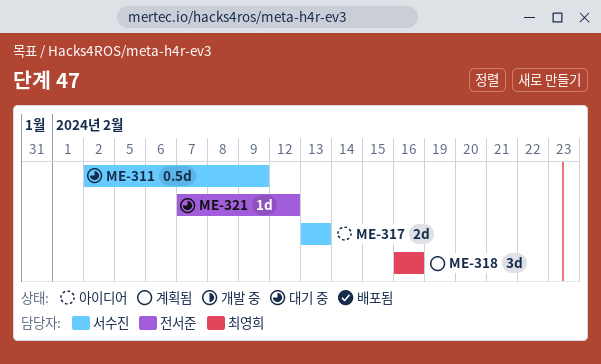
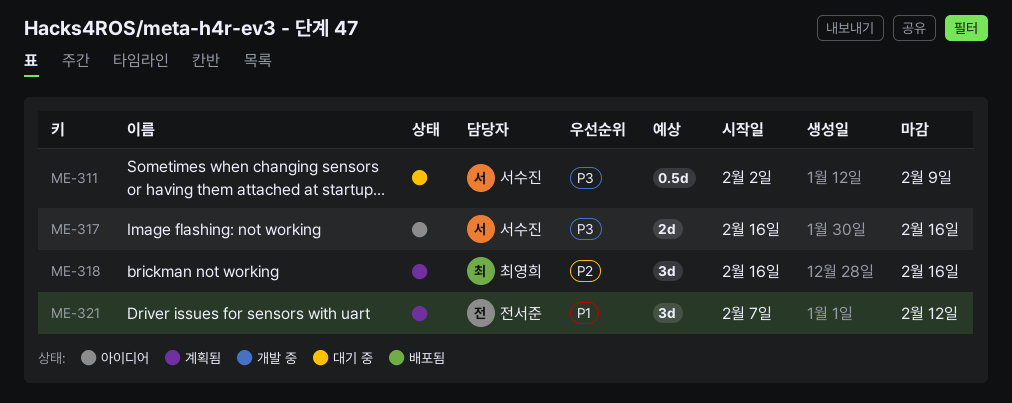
ME-317, start: Feb 13 -> Feb 16
ME-317, due: Feb 13 -> Feb 16
ME-321, status: 대기 중 -> 계획됨
ME-321, estimate: 1d -> 3d

